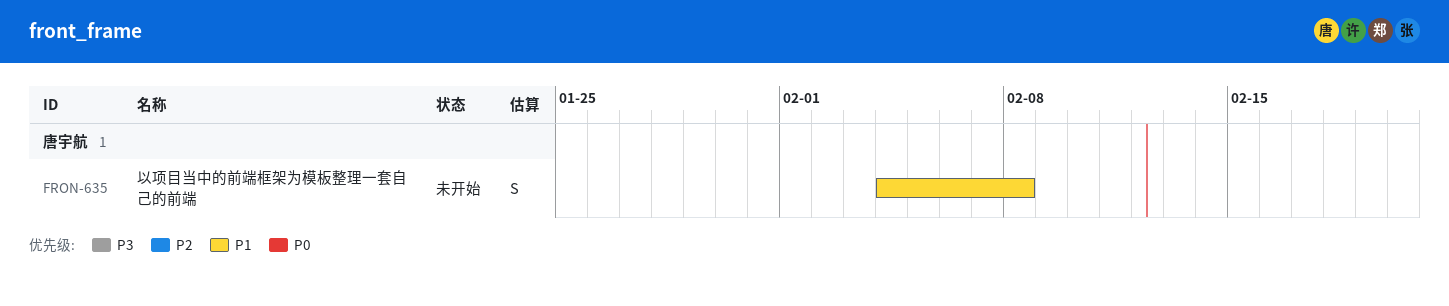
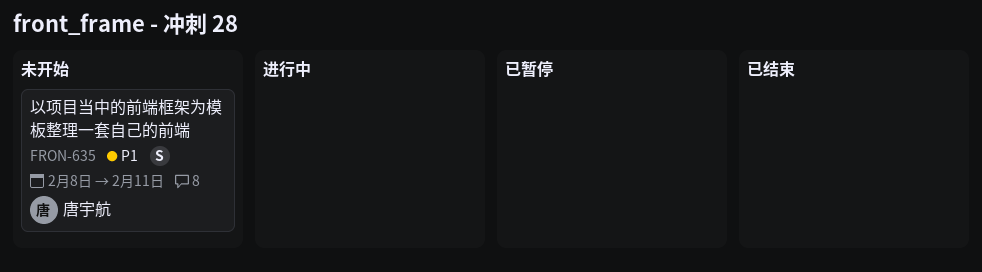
FRON-635, start: Feb 4 -> Feb 8
FRON-635, due: Feb 8 -> Feb 11

